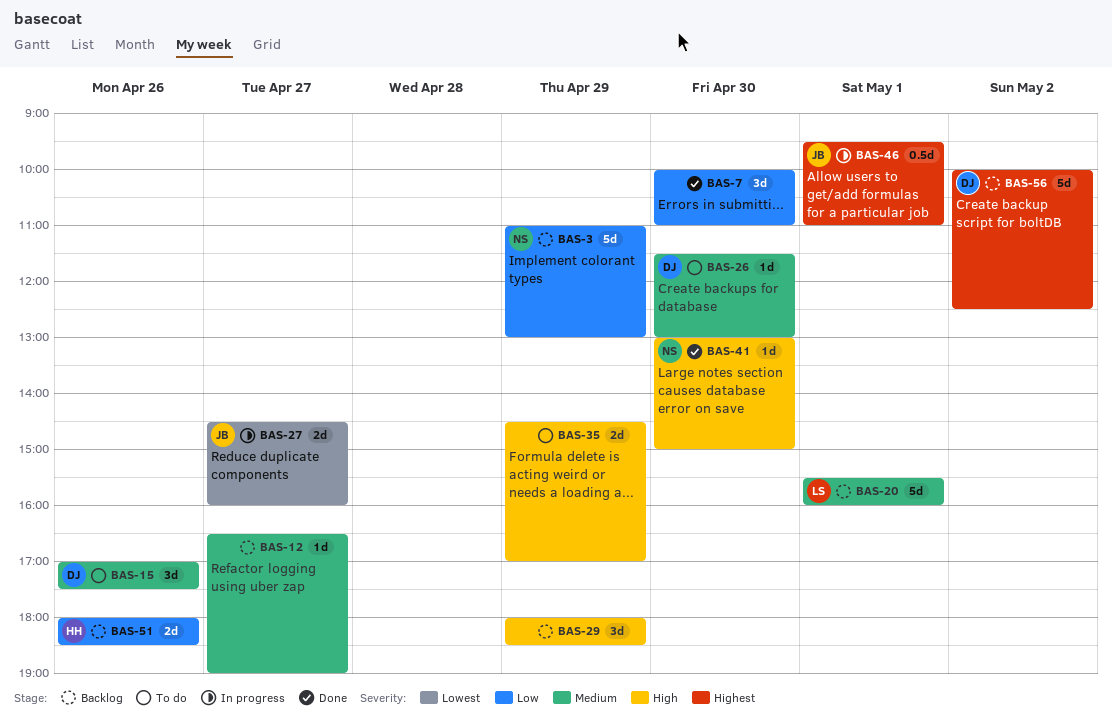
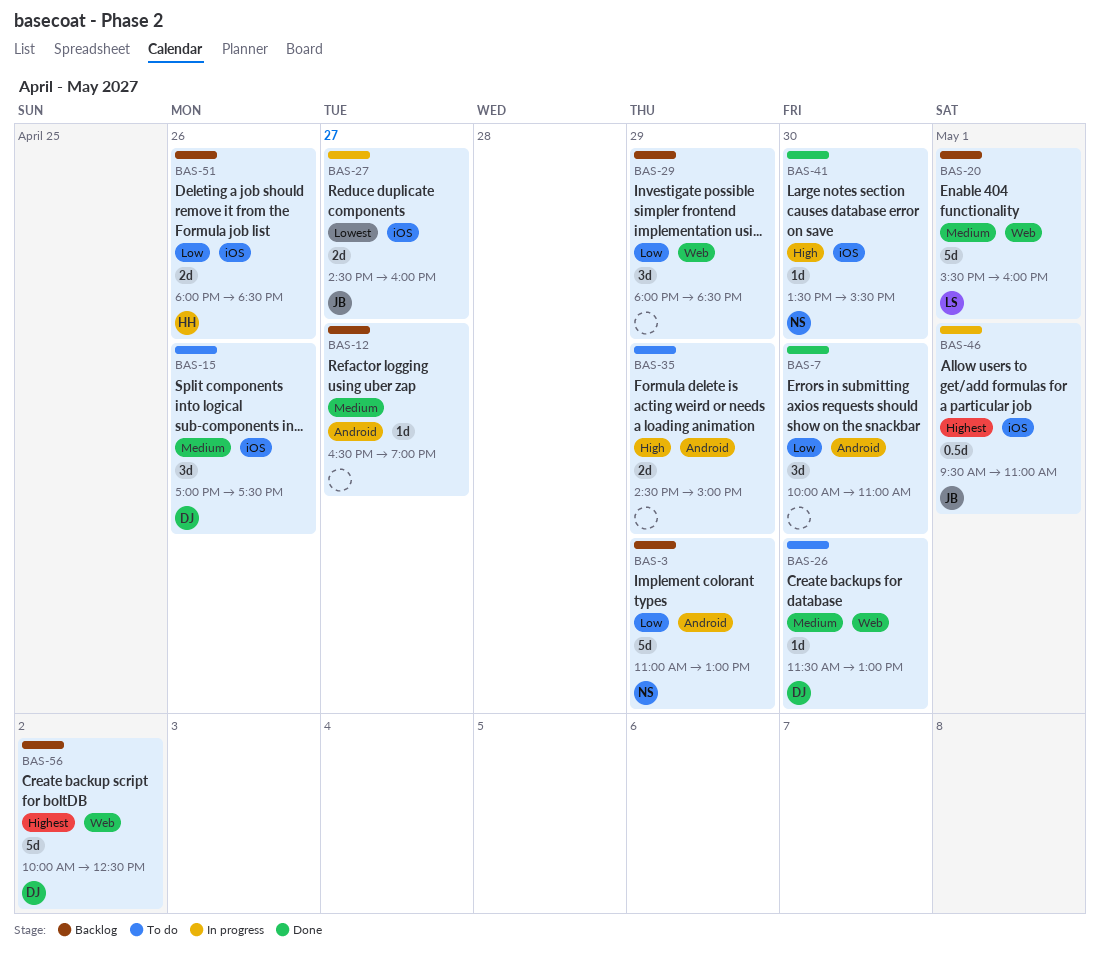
BAS-29, priority: High -> Low
BAS-35, ends: 17:00 -> 15:00
BAS-41, begins: 13:00 -> 13:30
BAS-41, ends: 15:00 -> 15:30

